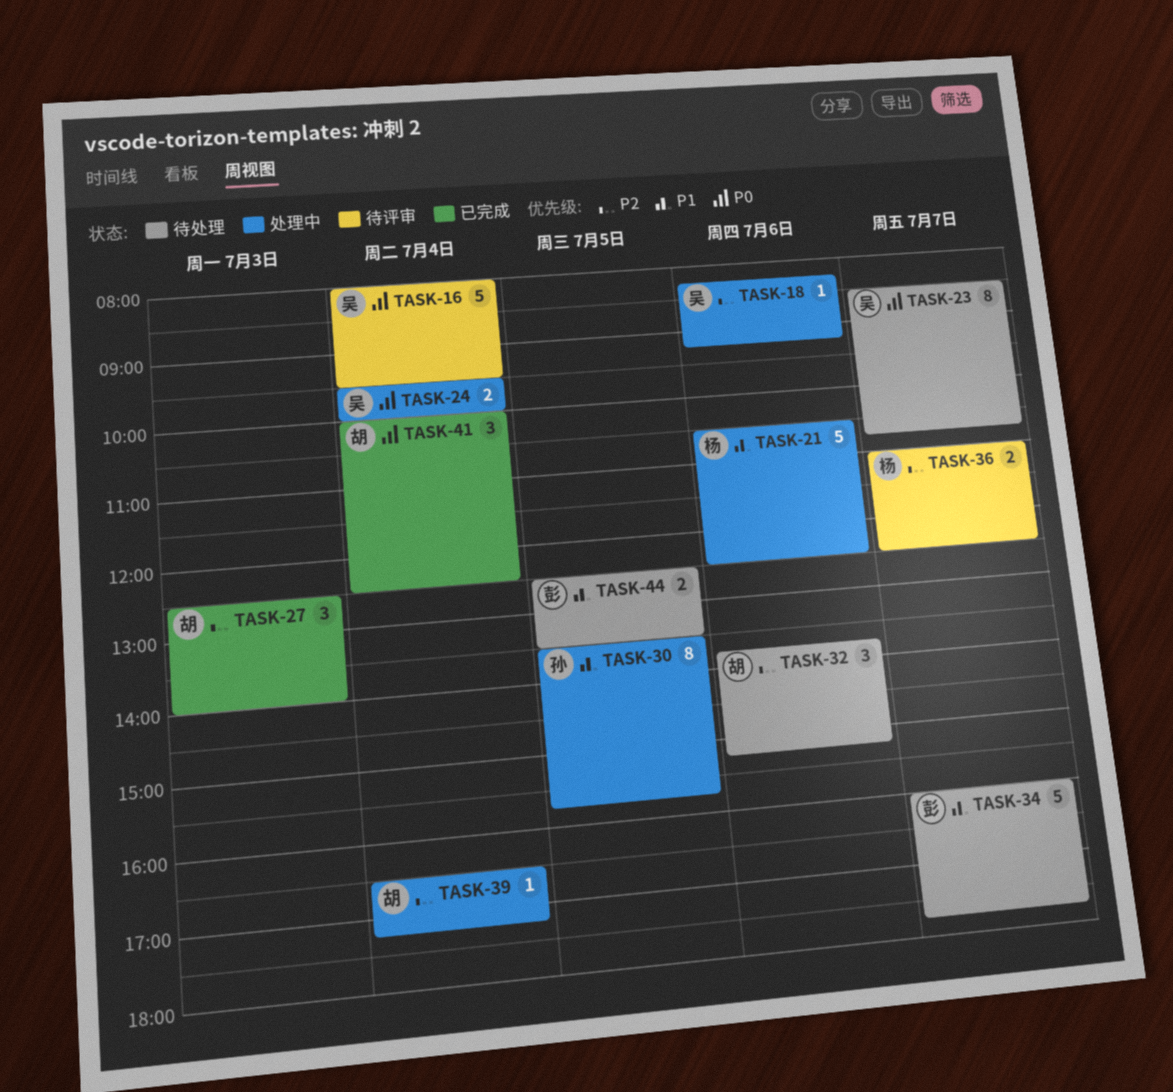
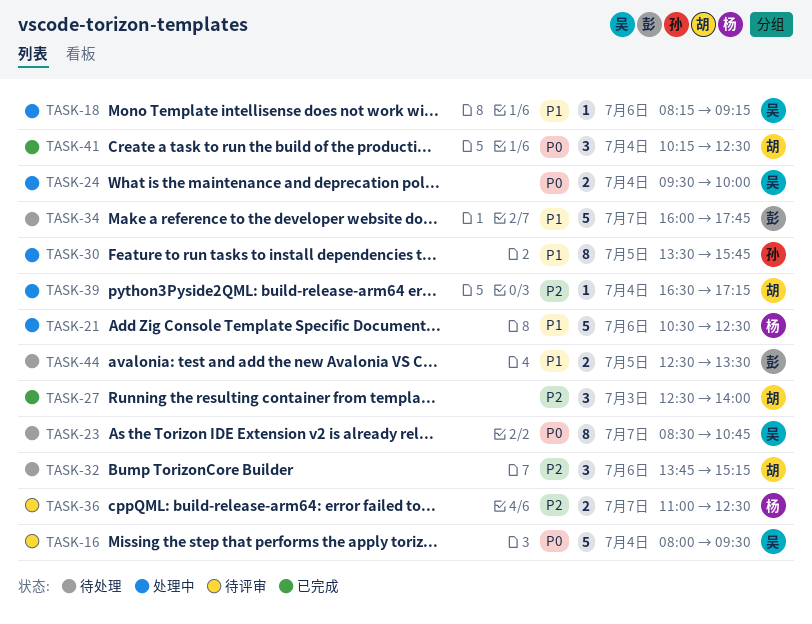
TASK-18, priority: P2 -> P1
TASK-41, begins: 10:00 -> 10:15

